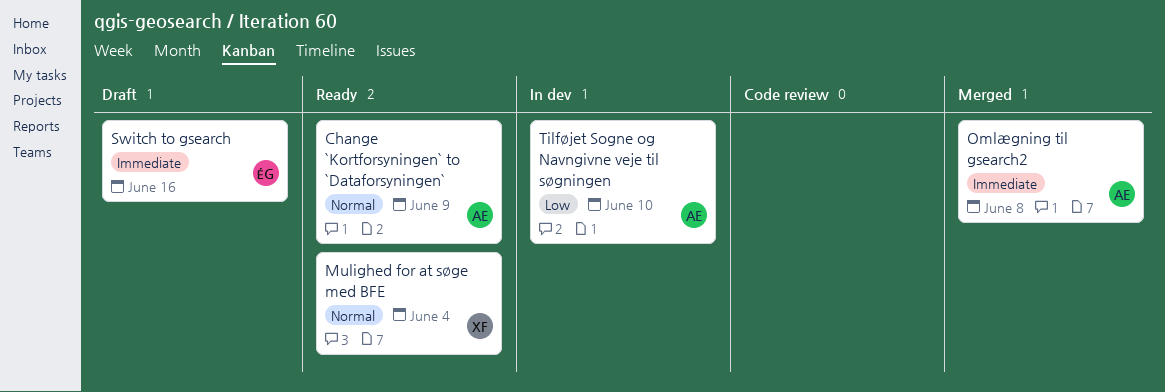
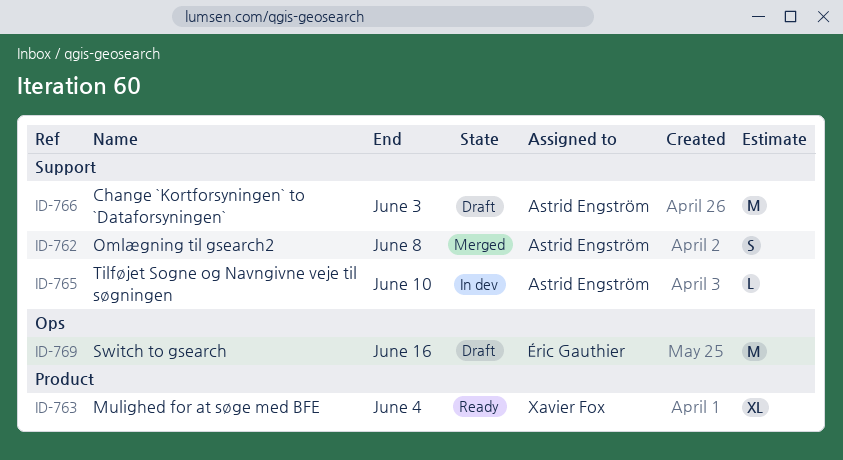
Change `Kortforsyningen` to `Dataforsyningen`, status: Ready -> Draft
Change `Kortforsyningen` to `Dataforsyningen`, due: Jun 9 -> Jun 3

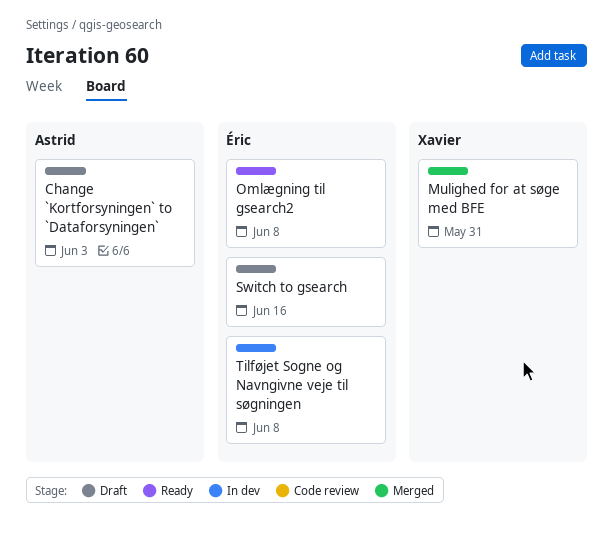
Mulighed for at søge med BFE, status: Ready -> Merged
Mulighed for at søge med BFE, due: Jun 4 -> May 31
Omlægning til gsearch2, status: Merged -> Ready
Omlægning til gsearch2, owner: Astrid Engström -> Éric Gauthier
Tilføjet Sogne og Navngivne veje til søgningen, owner: Astrid Engström -> Éric Gauthier
Tilføjet Sogne og Navngivne veje til søgningen, due: Jun 10 -> Jun 8

